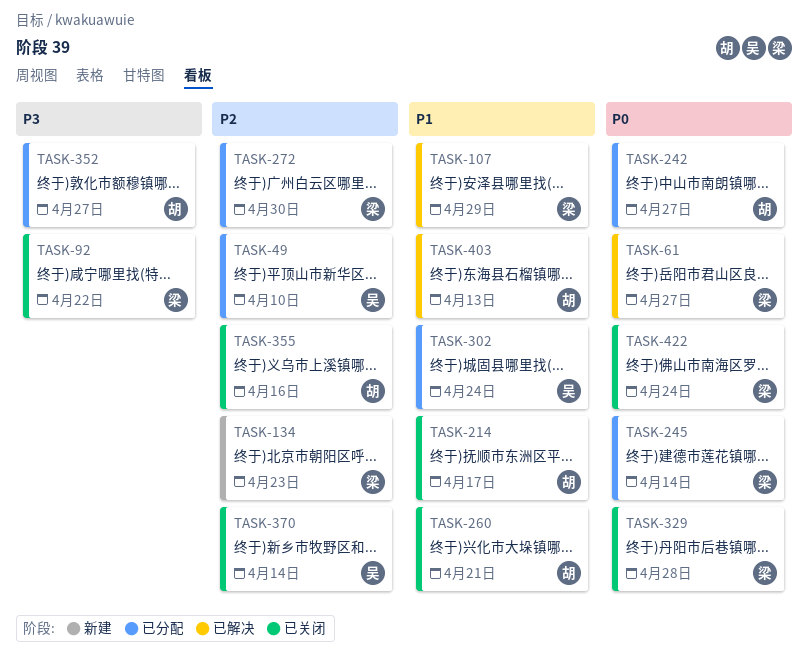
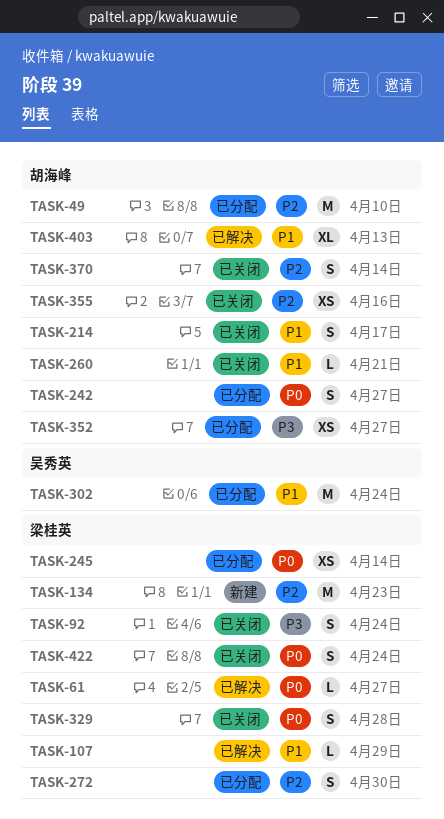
TASK-49, owner: 吴秀英 -> 胡海峰
TASK-92, due: Apr 22 -> Apr 24
TASK-370, owner: 吴秀英 -> 胡海峰

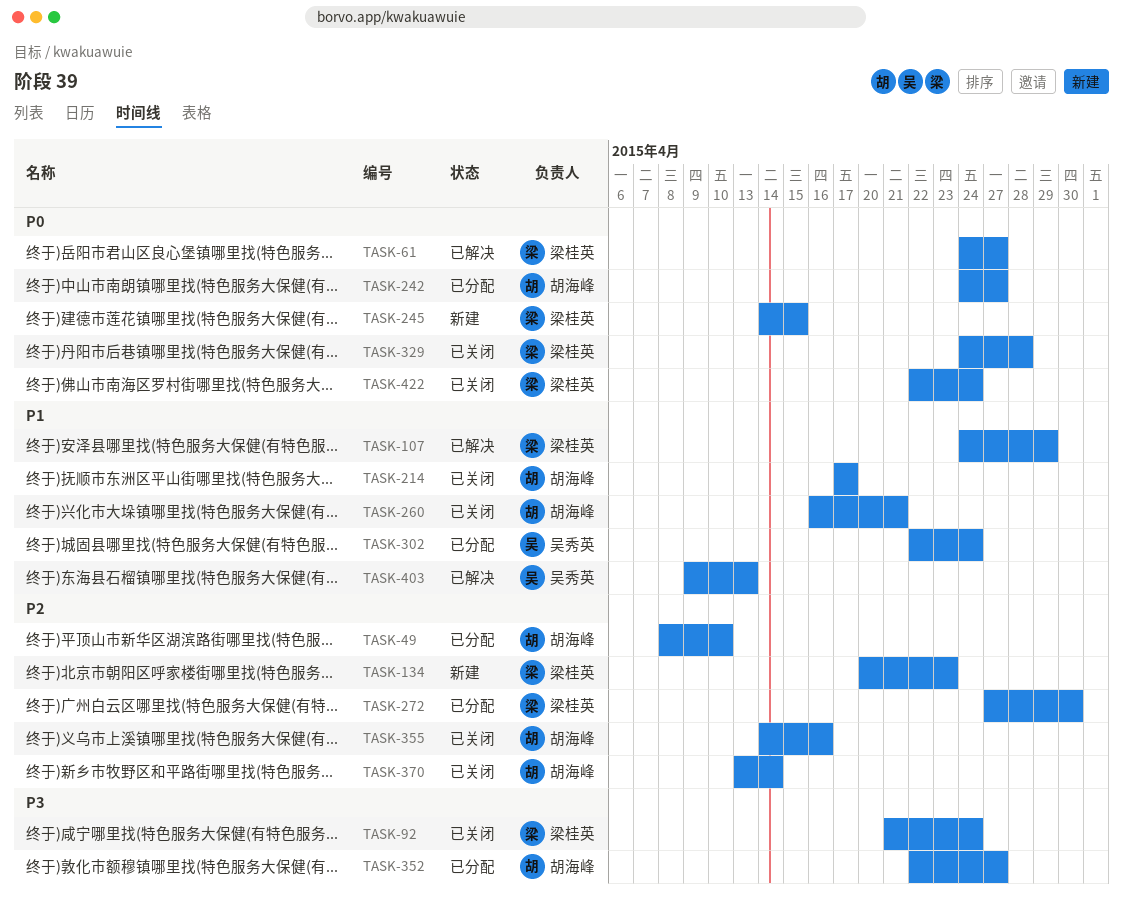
TASK-245, status: 已分配 -> 新建
TASK-245, due: Apr 14 -> Apr 15
TASK-403, owner: 胡海峰 -> 吴秀英

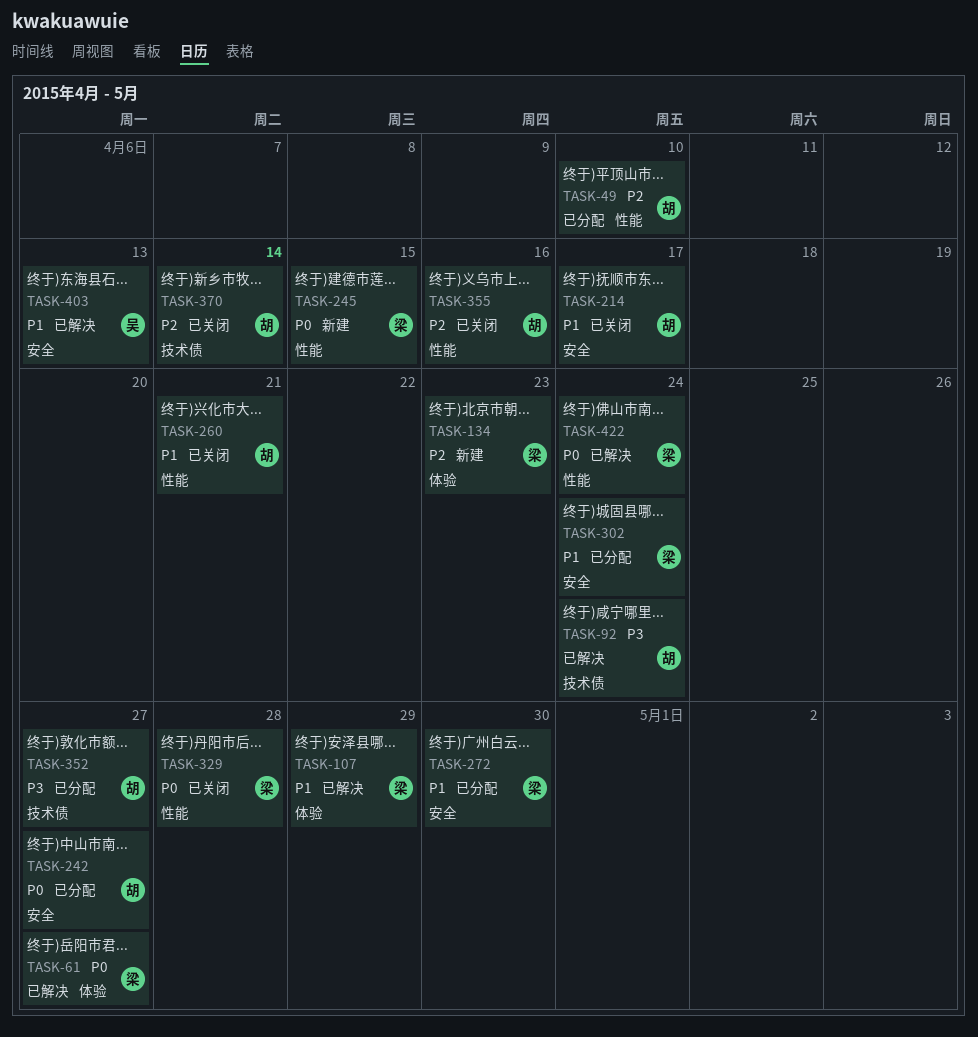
TASK-92, status: 已关闭 -> 已解决
TASK-92, owner: 梁桂英 -> 胡海峰
TASK-272, priority: P2 -> P1
TASK-302, owner: 吴秀英 -> 梁桂英
TASK-422, status: 已关闭 -> 已解决

